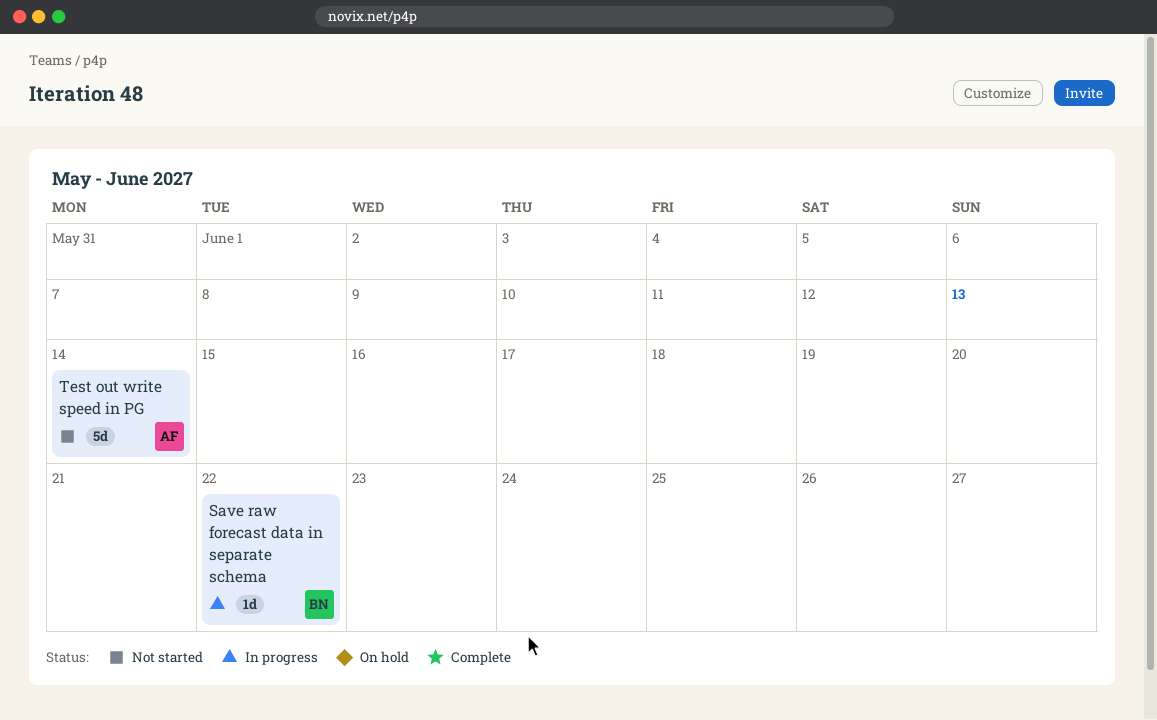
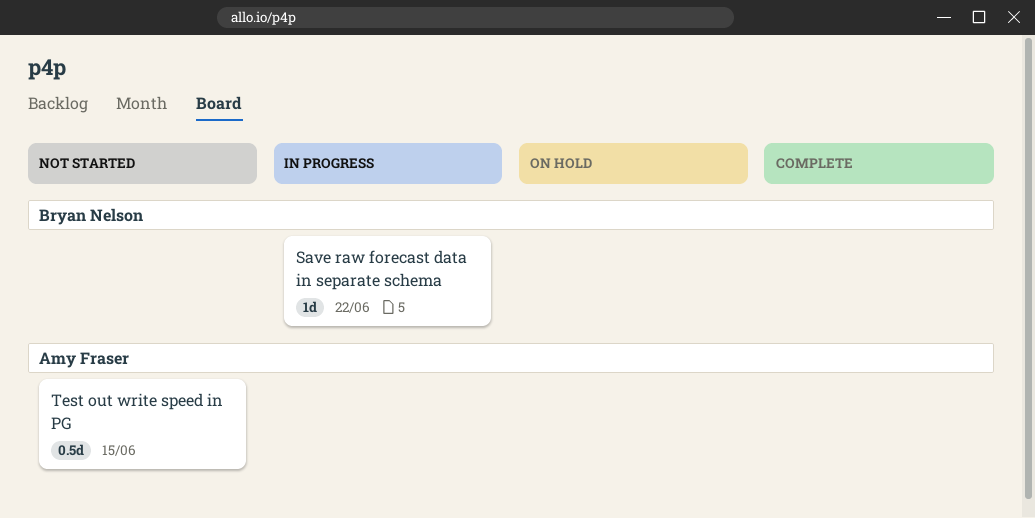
Test out write speed in PG, estimate: 5d -> 0.5d
Test out write speed in PG, due: Jun 14 -> Jun 15

